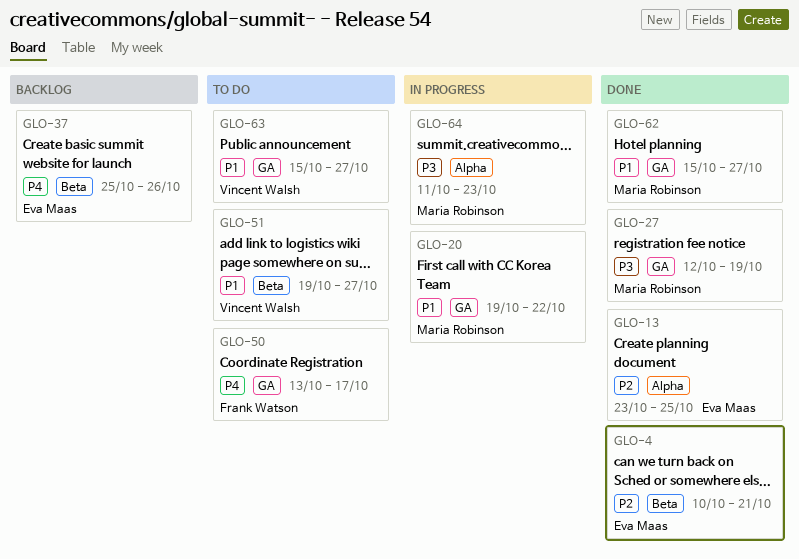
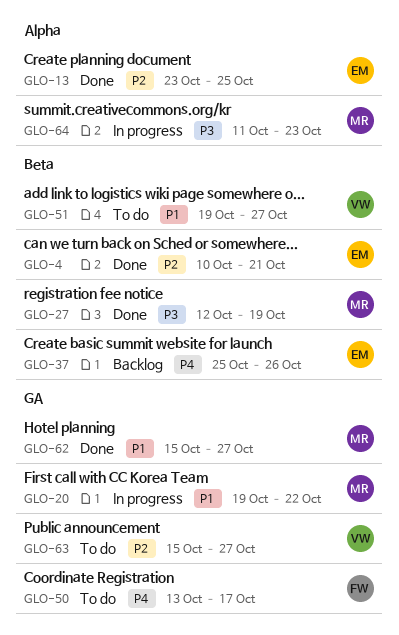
GLO-27, label: GA -> Beta
GLO-63, priority: P1 -> P2

